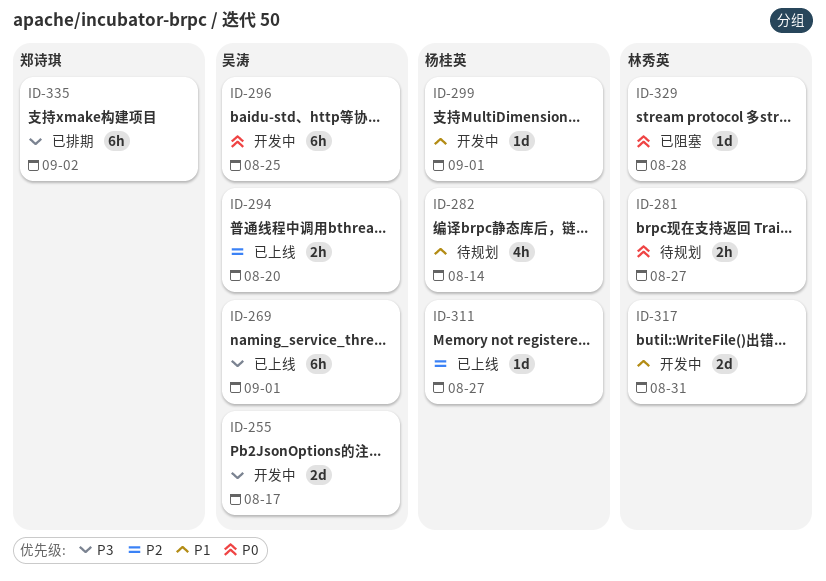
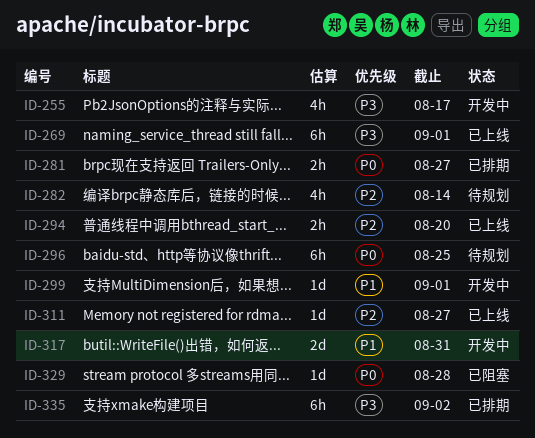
ID-255, estimate: 2d -> 4h
ID-281, status: 待规划 -> 已排期
ID-282, priority: P1 -> P2
ID-296, status: 开发中 -> 待规划

